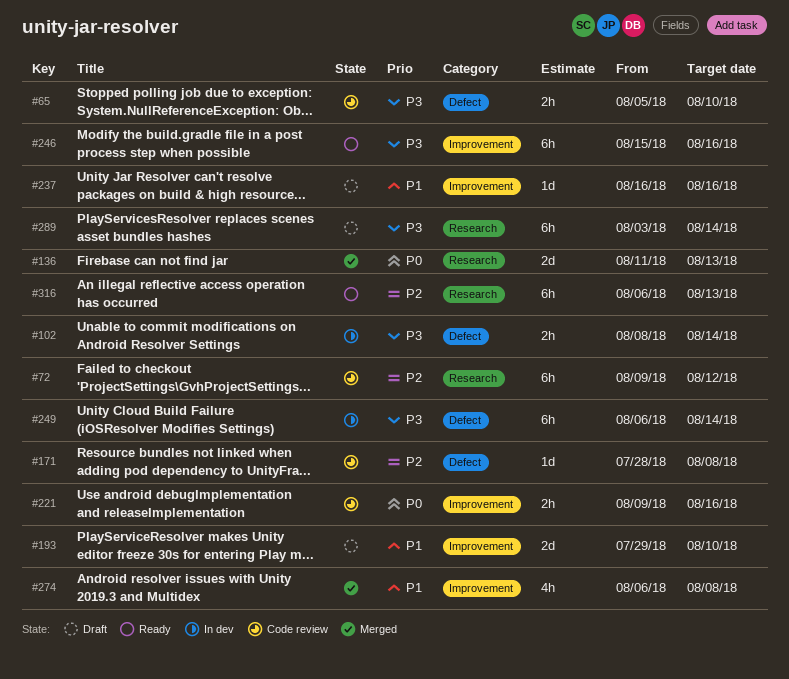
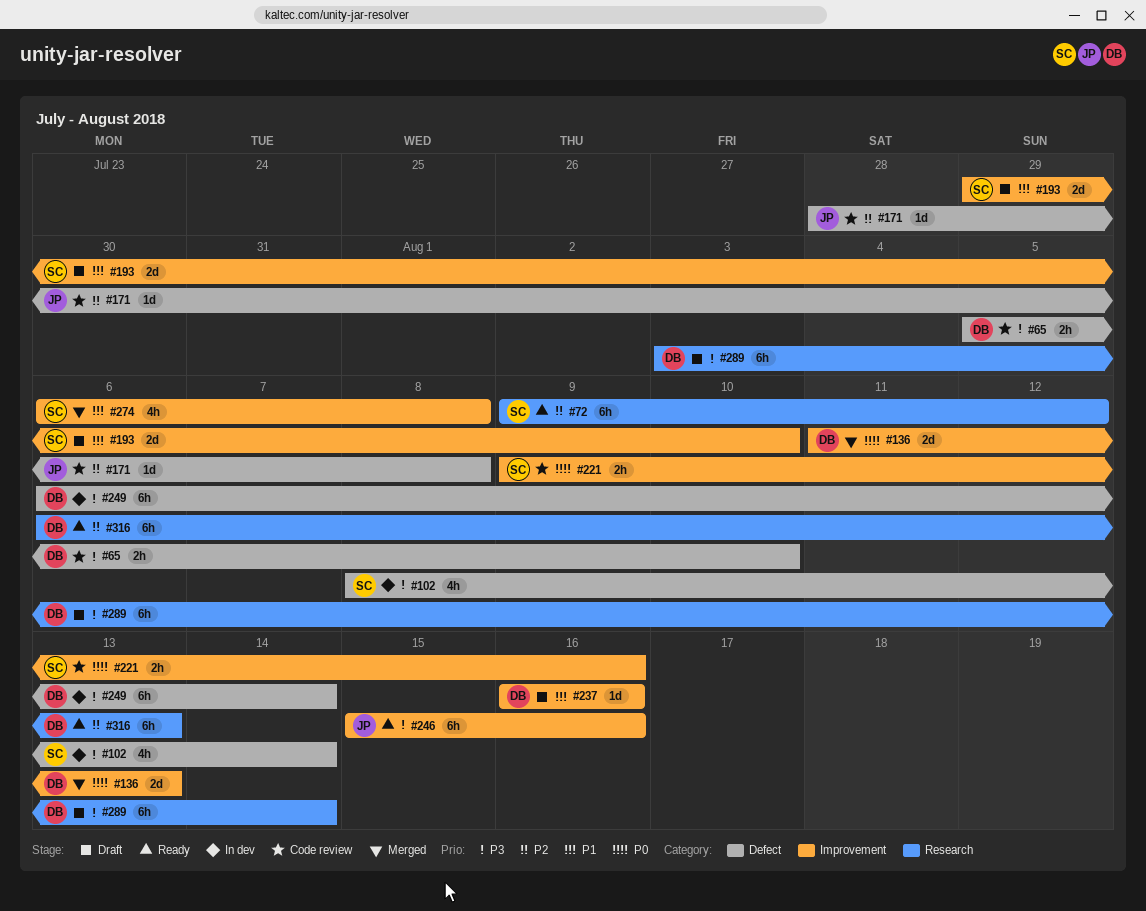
#72, status: Code review -> Ready
#102, estimate: 2h -> 4h
#136, label: Research -> Improvement

